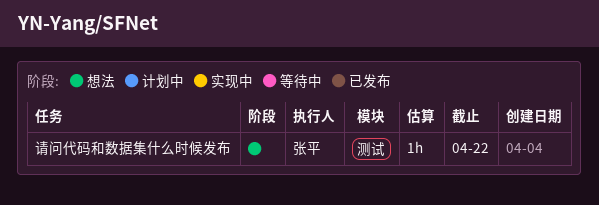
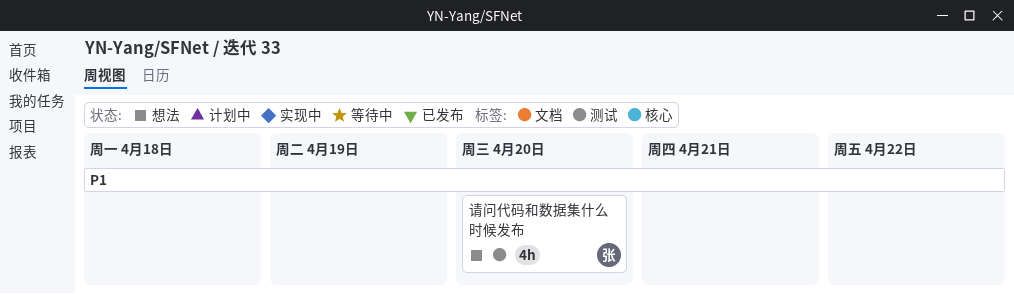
请问代码和数据集什么时候发布, estimate: 1h -> 4h
请问代码和数据集什么时候发布, due: Apr 22 -> Apr 20

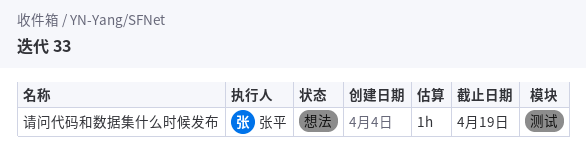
请问代码和数据集什么时候发布, estimate: 4h -> 1h
请问代码和数据集什么时候发布, due: Apr 20 -> Apr 19

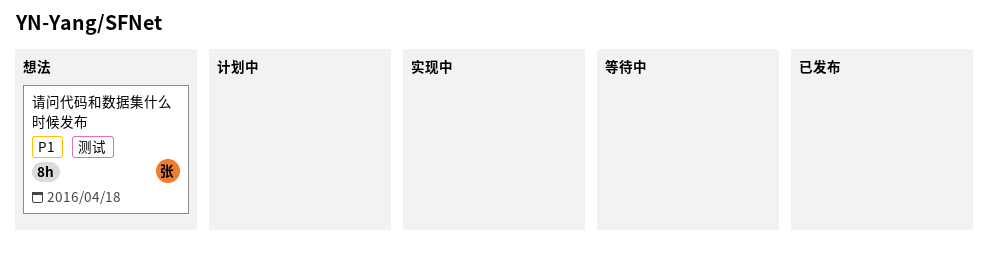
请问代码和数据集什么时候发布, estimate: 1h -> 8h
请问代码和数据集什么时候发布, due: Apr 19 -> Apr 18

